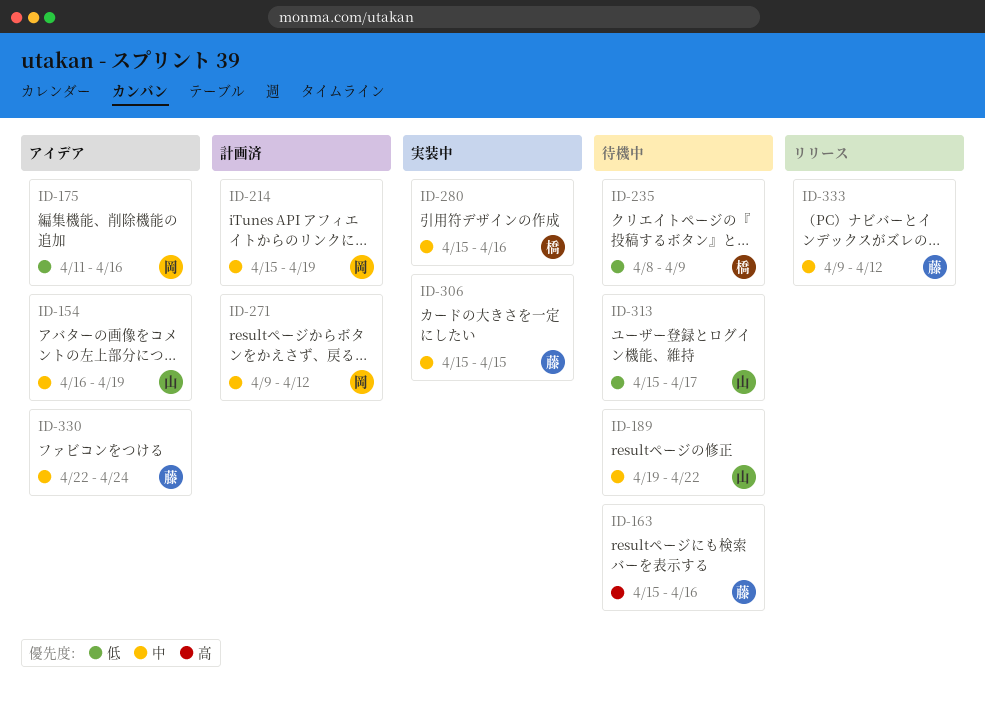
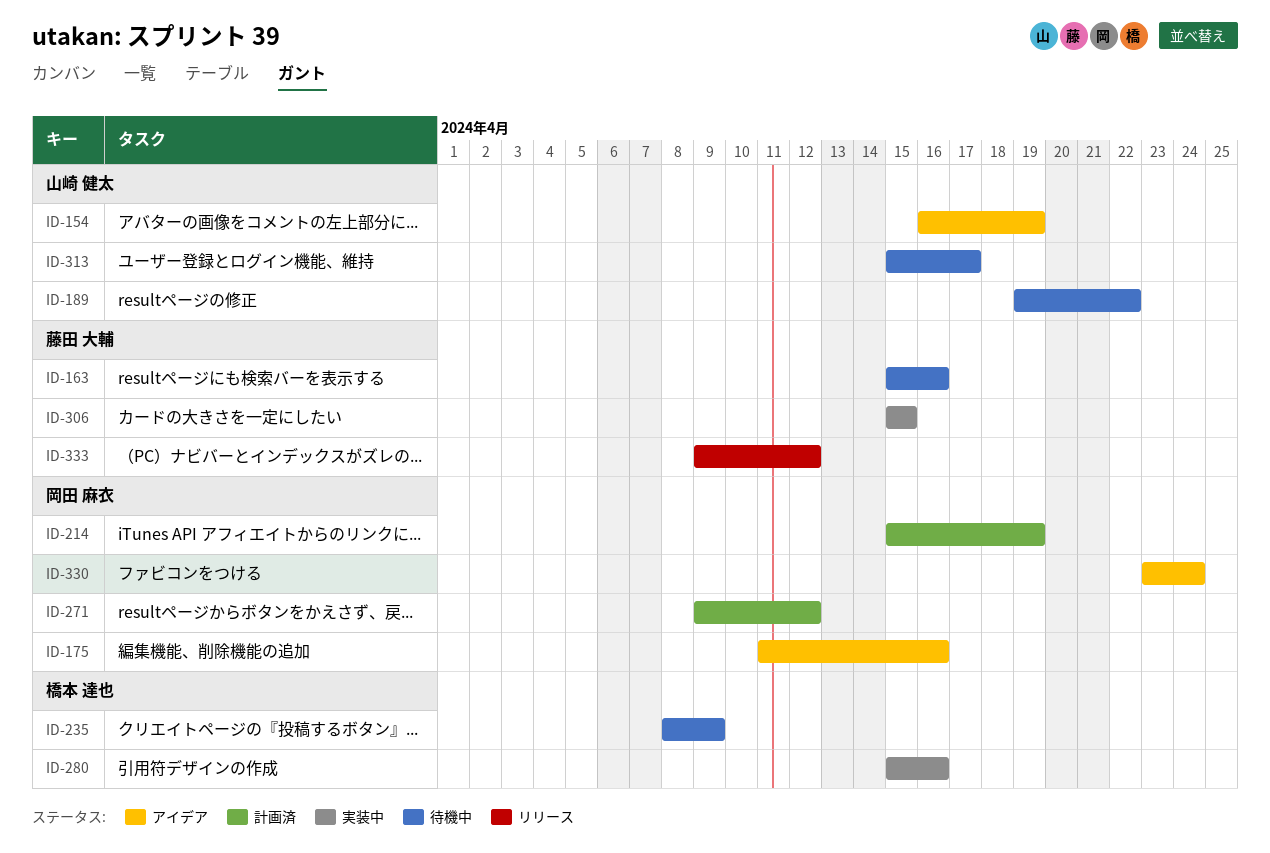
ID-330, owner: 藤田 大輔 -> 岡田 麻衣
ID-330, start: Apr 22 -> Apr 23

